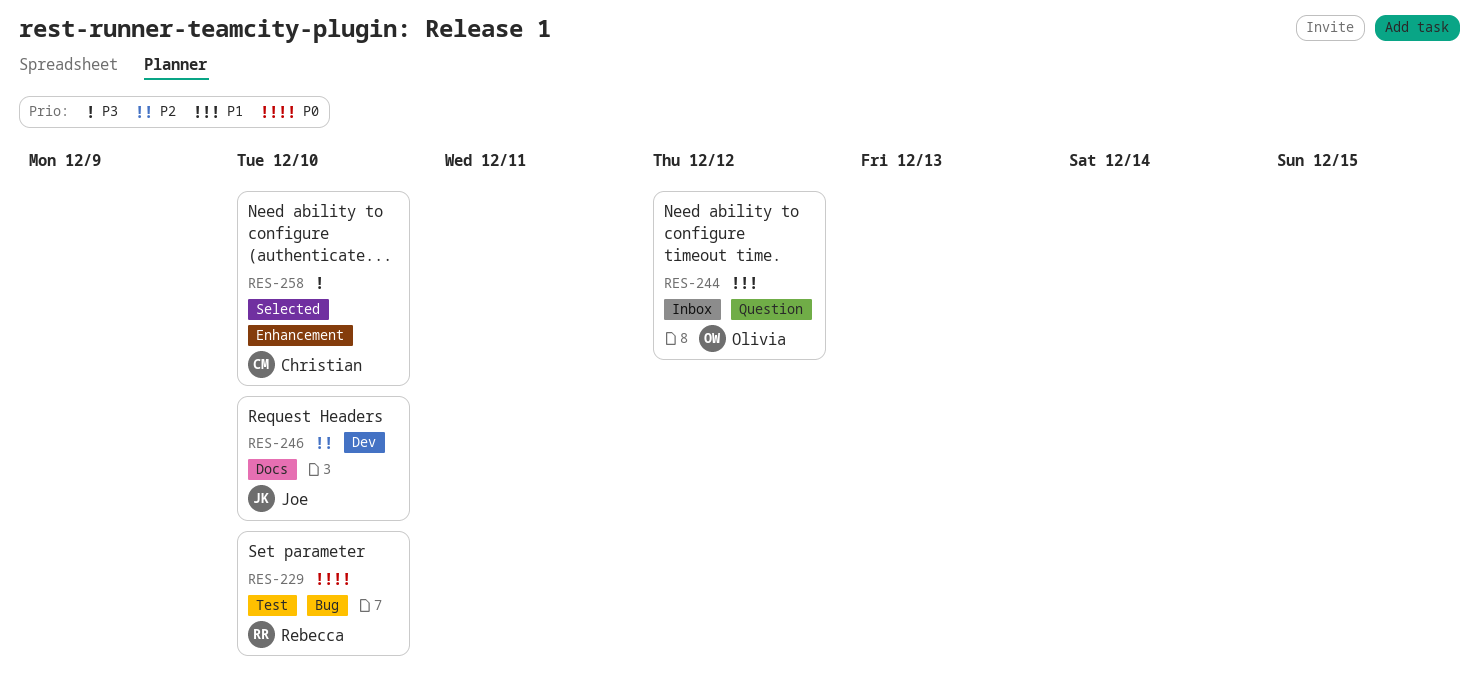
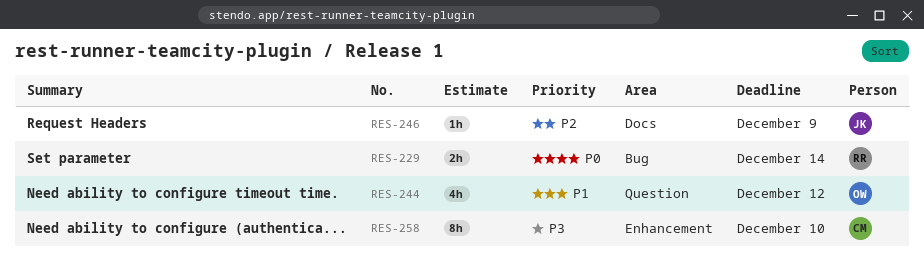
RES-229, due: Dec 10 -> Dec 14
RES-246, due: Dec 10 -> Dec 9

